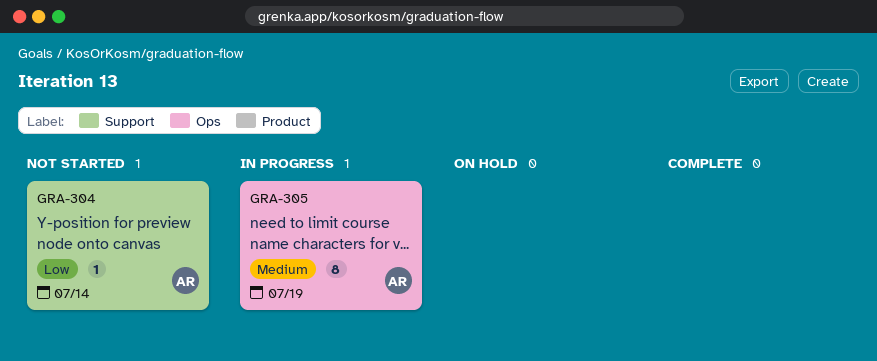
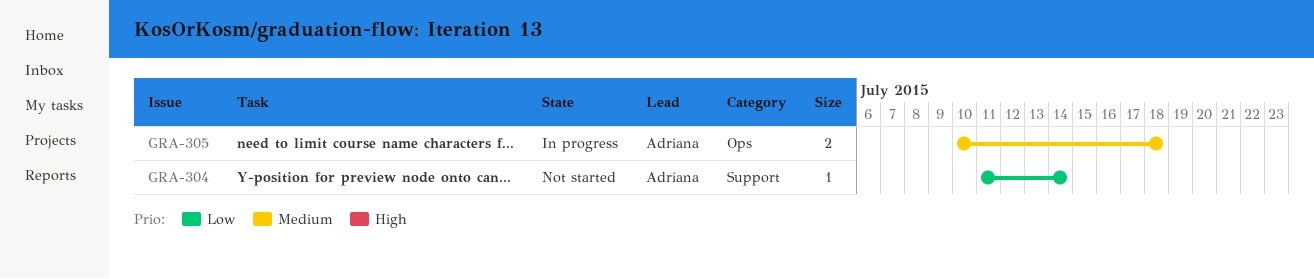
GRA-305, estimate: 8 -> 2
GRA-305, due: Jul 19 -> Jul 18

